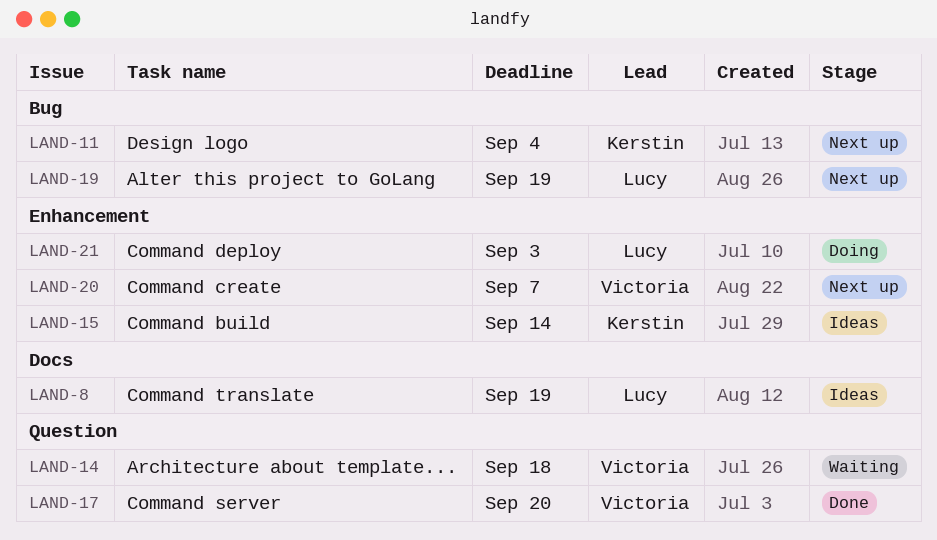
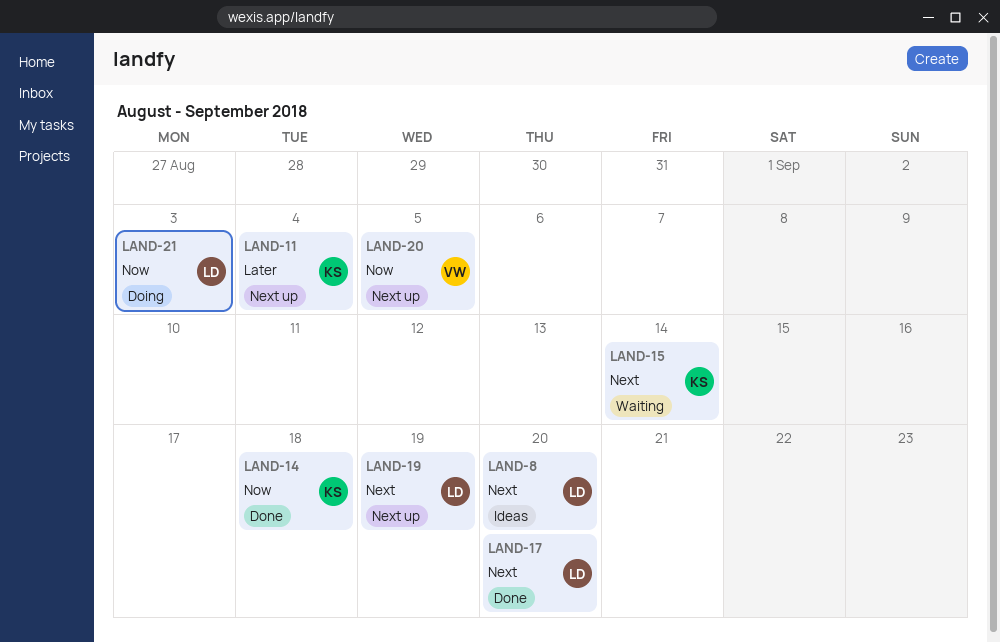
LAND-8, due: Sep 19 -> Sep 20
LAND-14, status: Waiting -> Done
LAND-14, owner: Victoria -> Kerstin
LAND-15, status: Ideas -> Waiting
LAND-17, owner: Victoria -> Lucy
LAND-20, due: Sep 7 -> Sep 5

